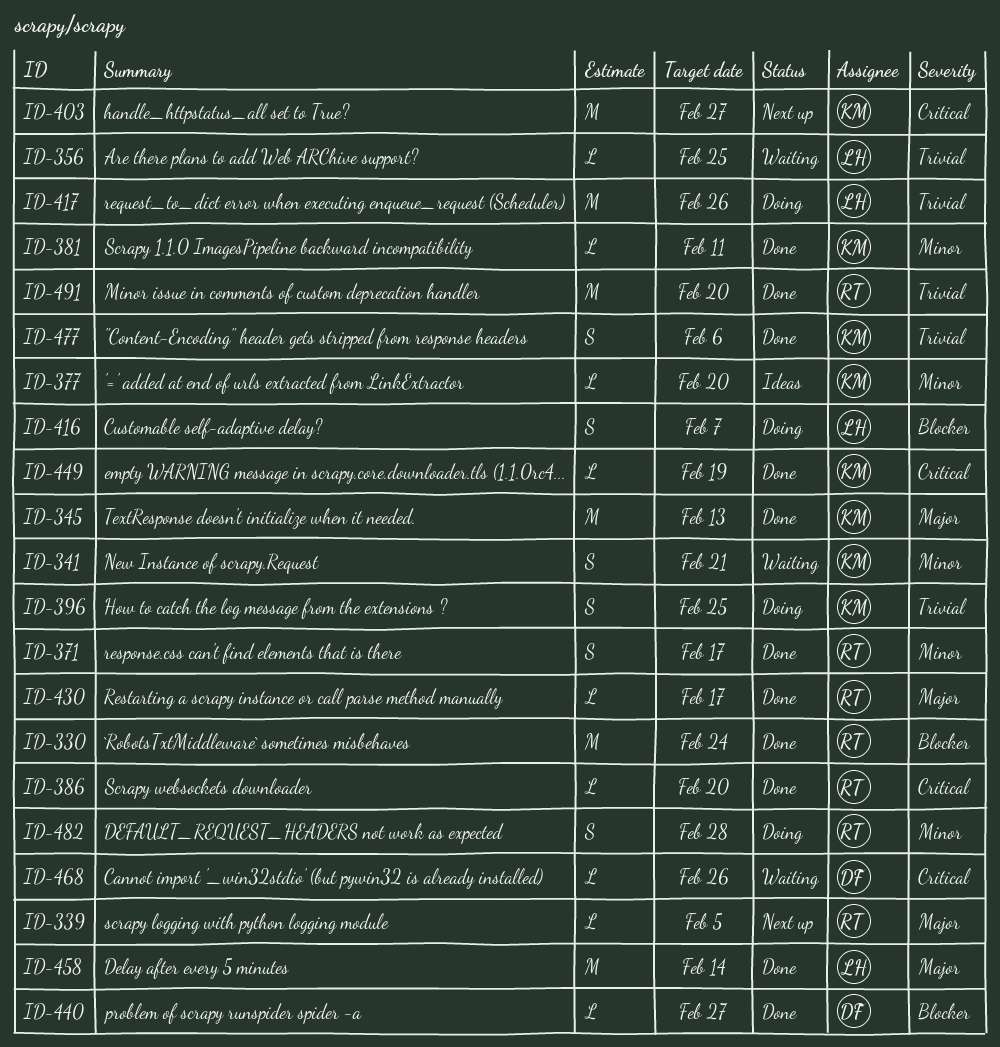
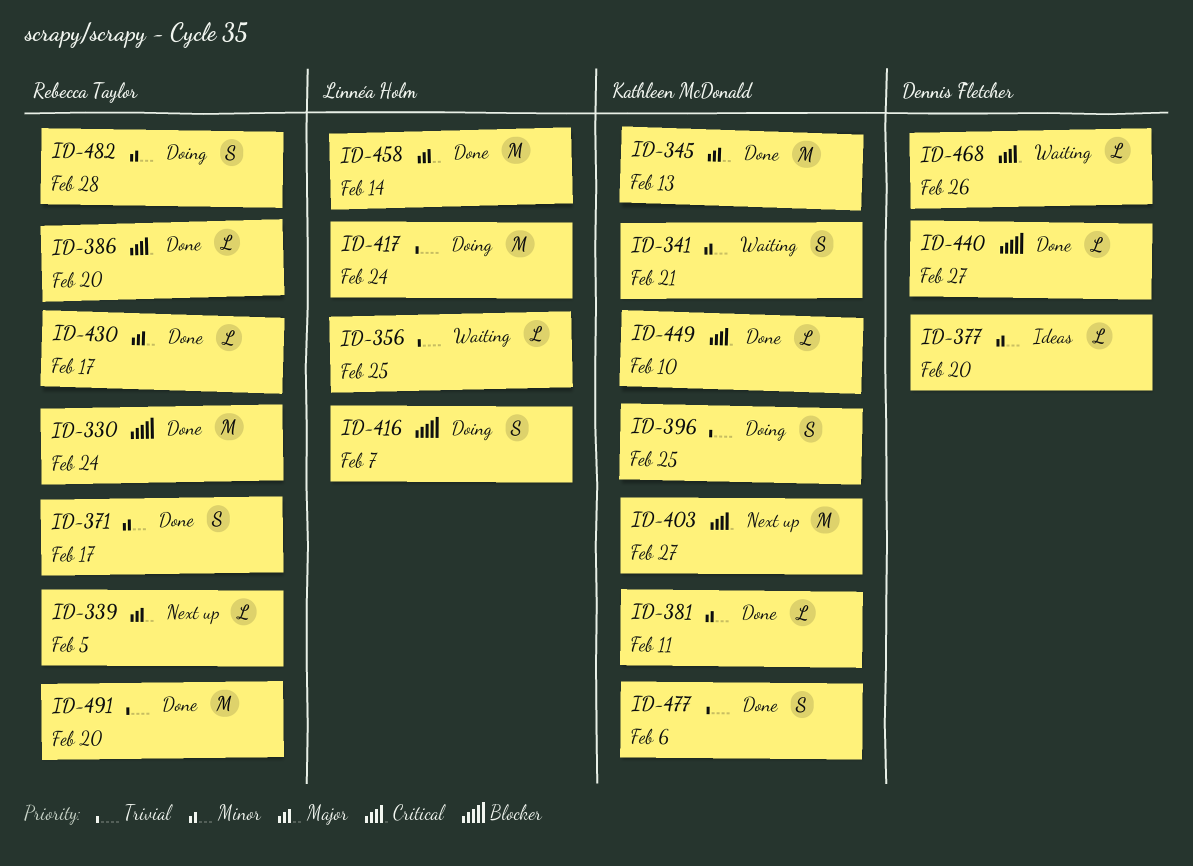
ID-377, owner: Kathleen McDonald -> Dennis Fletcher
ID-417, due: Feb 26 -> Feb 24
ID-449, due: Feb 19 -> Feb 10

